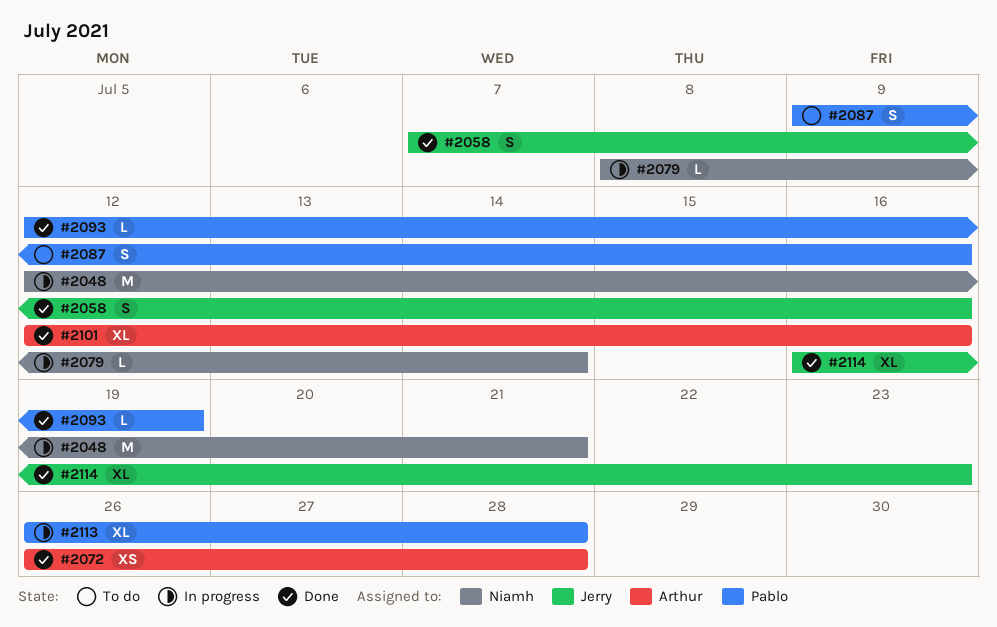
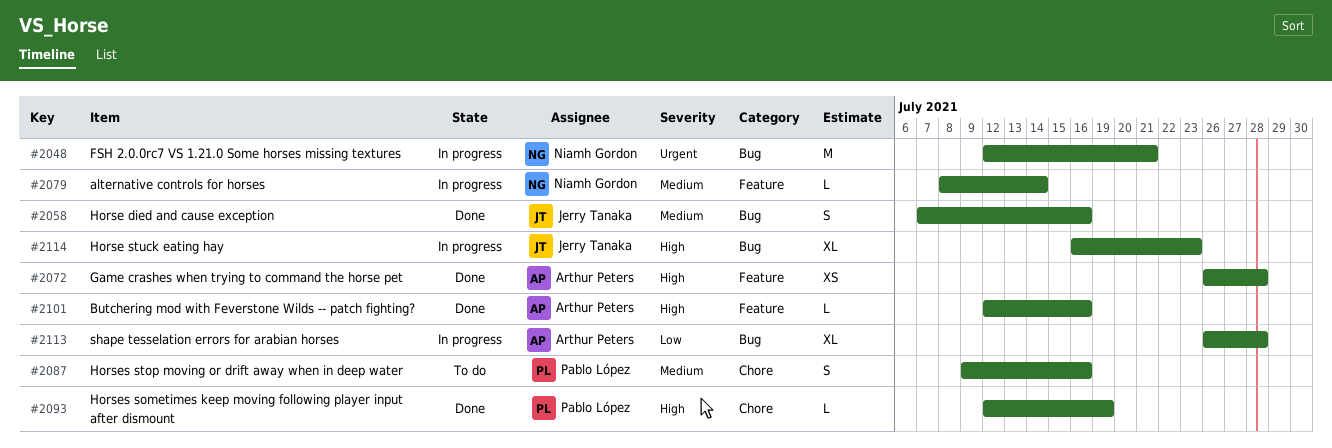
#2101, estimate: XL -> L
#2113, owner: Pablo López -> Arthur Peters
#2114, status: Done -> In progress

